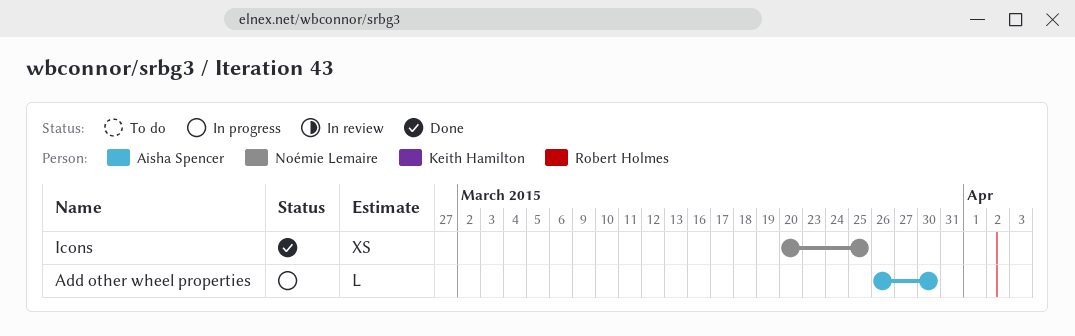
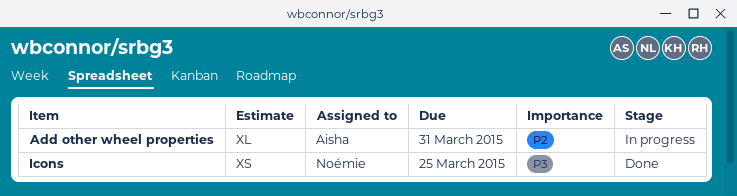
Add other wheel properties, estimate: L -> XL
Add other wheel properties, due: Mar 30 -> Mar 31

